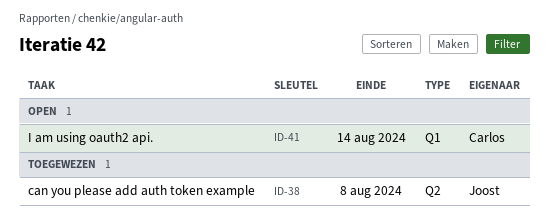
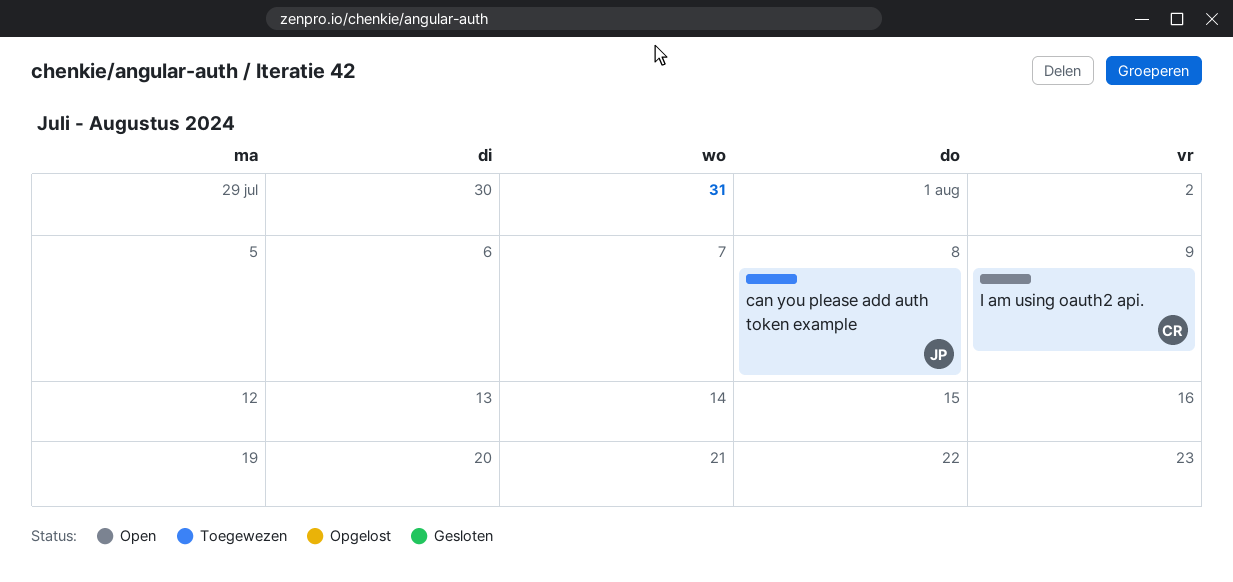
I am using oauth2 api., due: Aug 14 -> Aug 9

